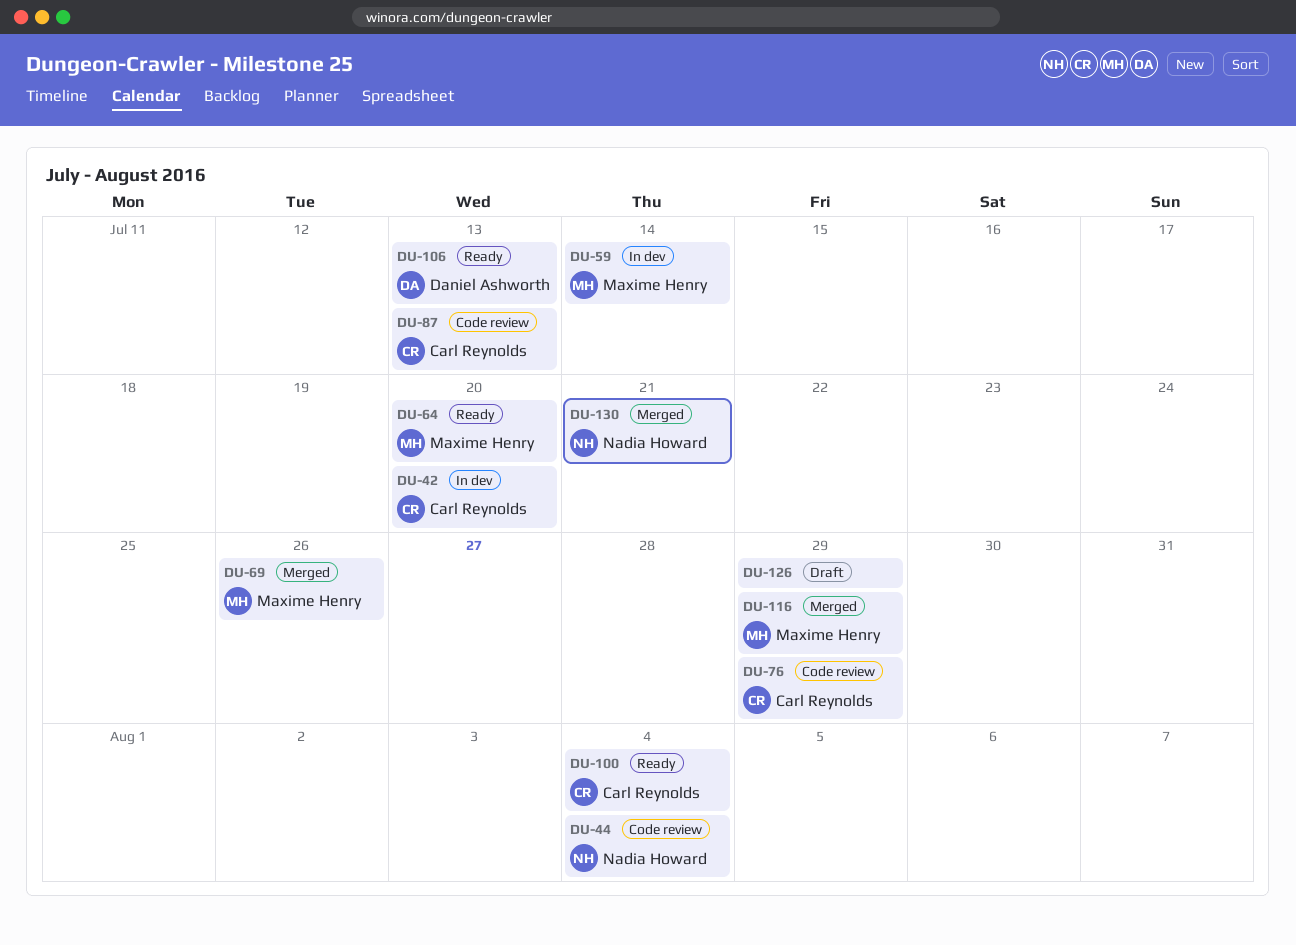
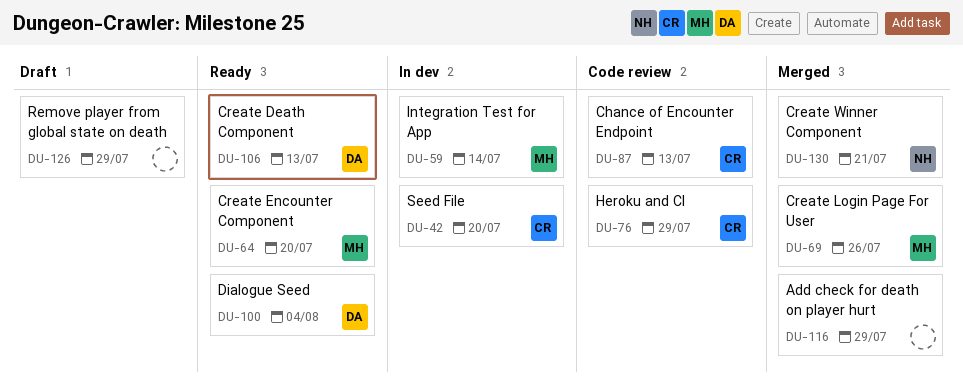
DU-44: present -> none
DU-100, owner: Carl Reynolds -> Daniel Ashworth
DU-116, owner: Maxime Henry -> none

